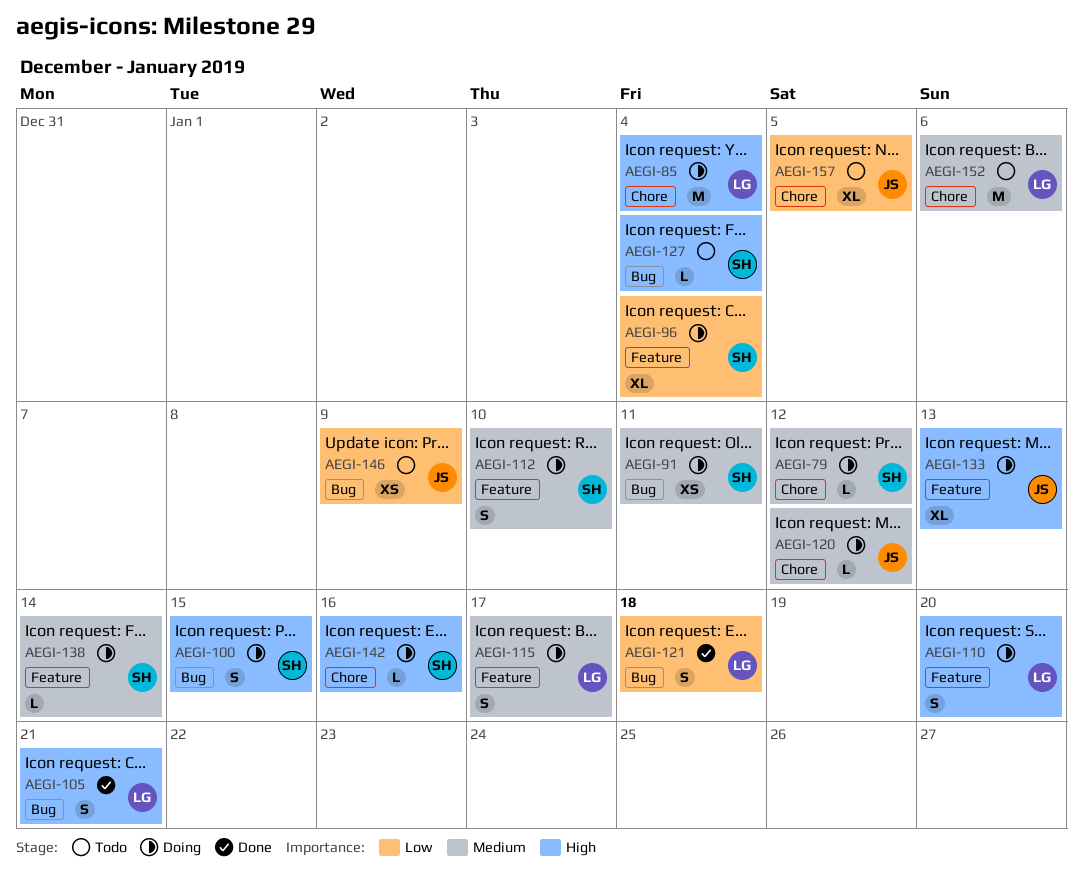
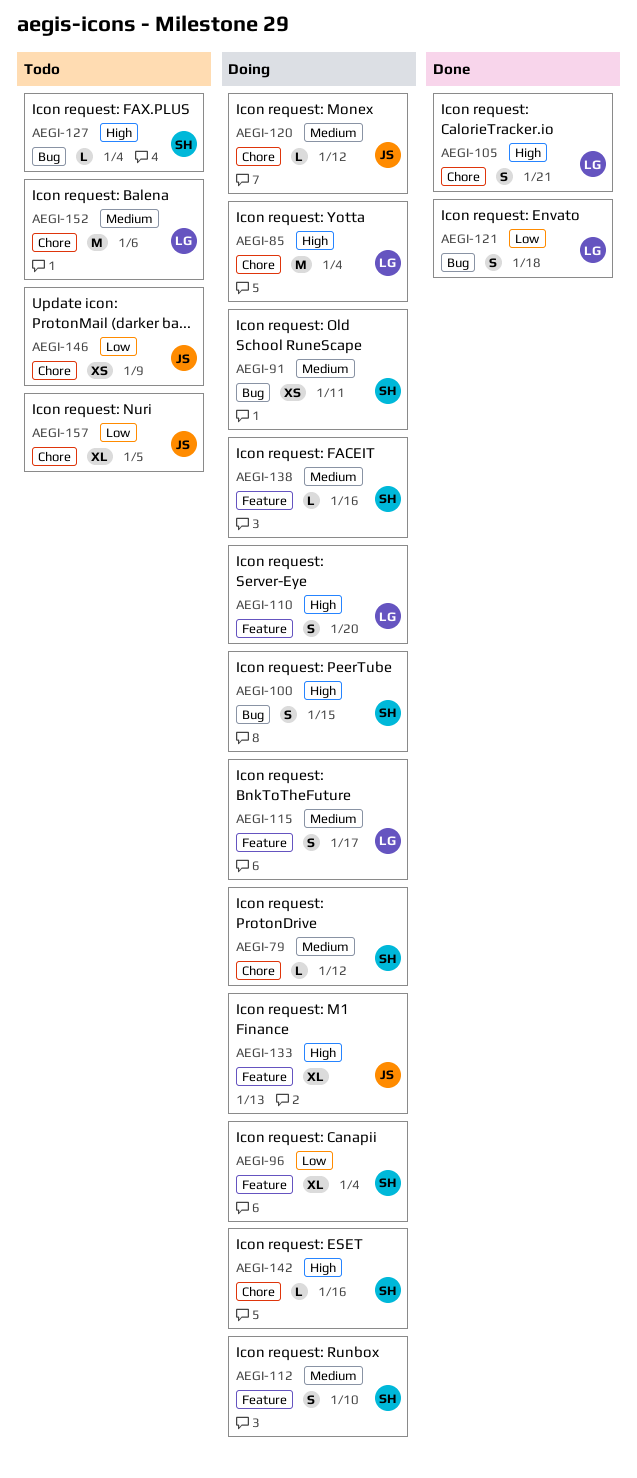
AEGI-105, label: Bug -> Chore
AEGI-138, due: Jan 14 -> Jan 16
AEGI-146, label: Bug -> Chore

